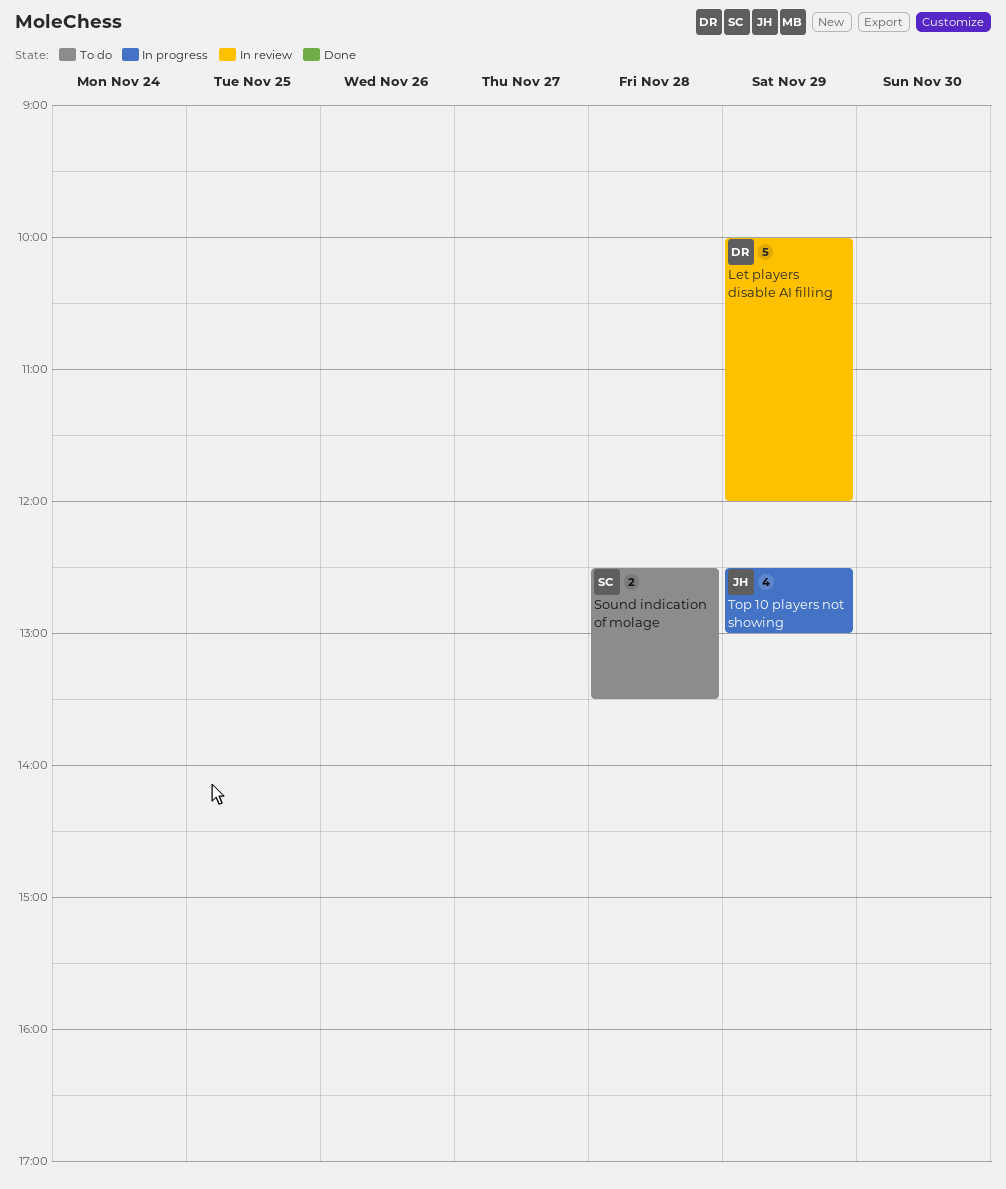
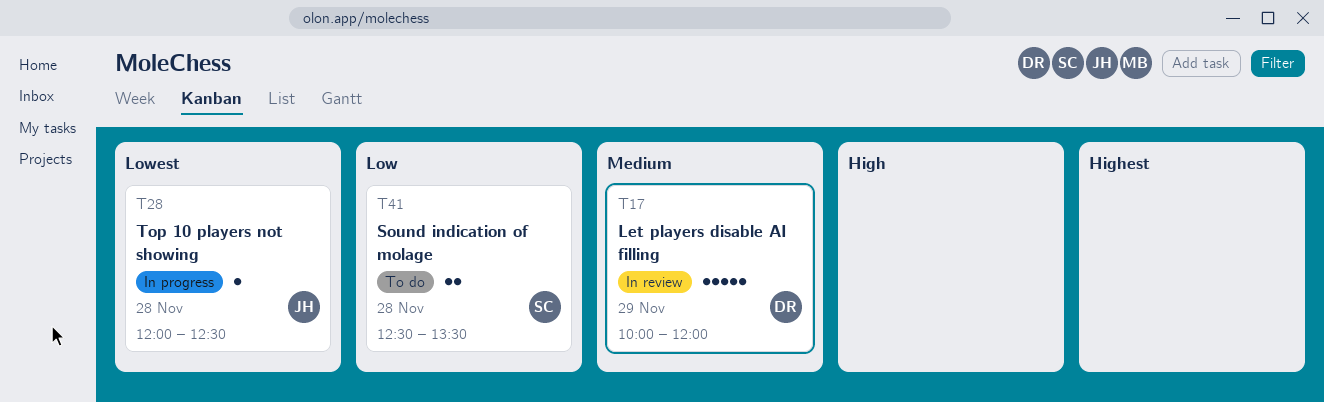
Top 10 players not showing, estimate: 4 -> 1
Top 10 players not showing, day: Nov 29 -> Nov 28
Top 10 players not showing, begins: 12:30 -> 12:00
Top 10 players not showing, ends: 13:00 -> 12:30

